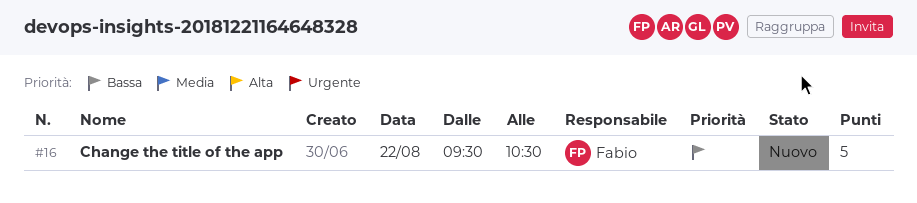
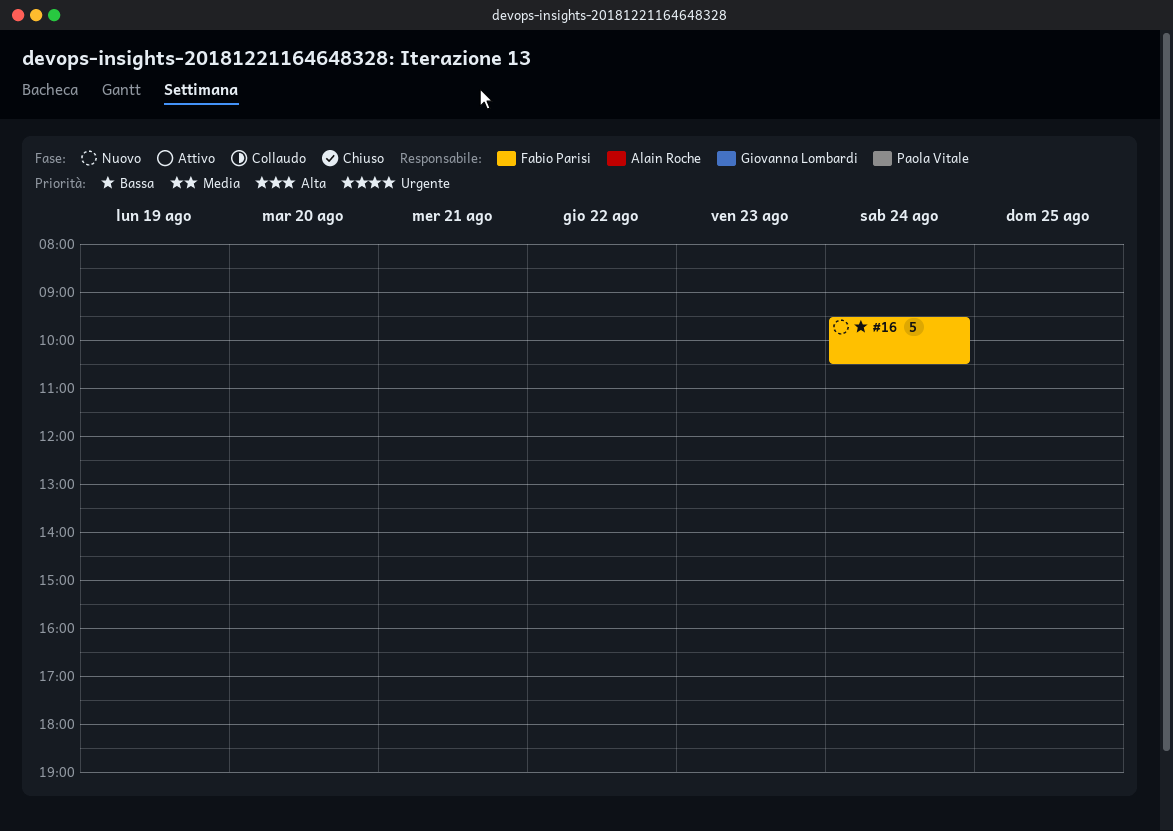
#16, day: Aug 22 -> Aug 24

